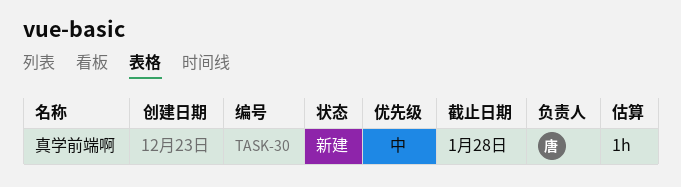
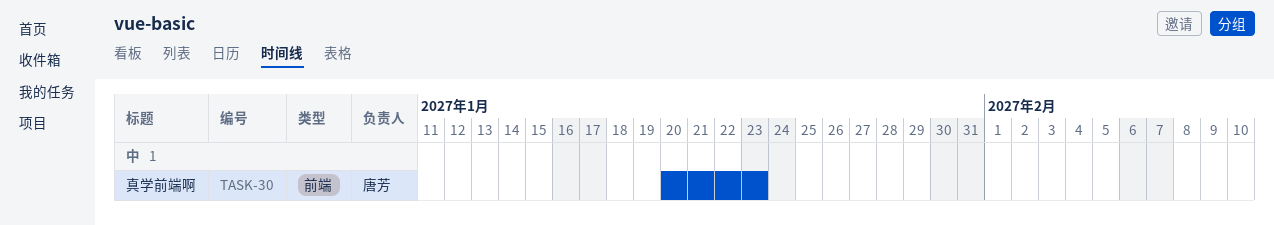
TASK-30, due: Jan 28 -> Jan 23

